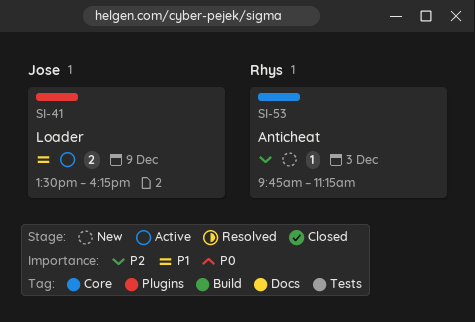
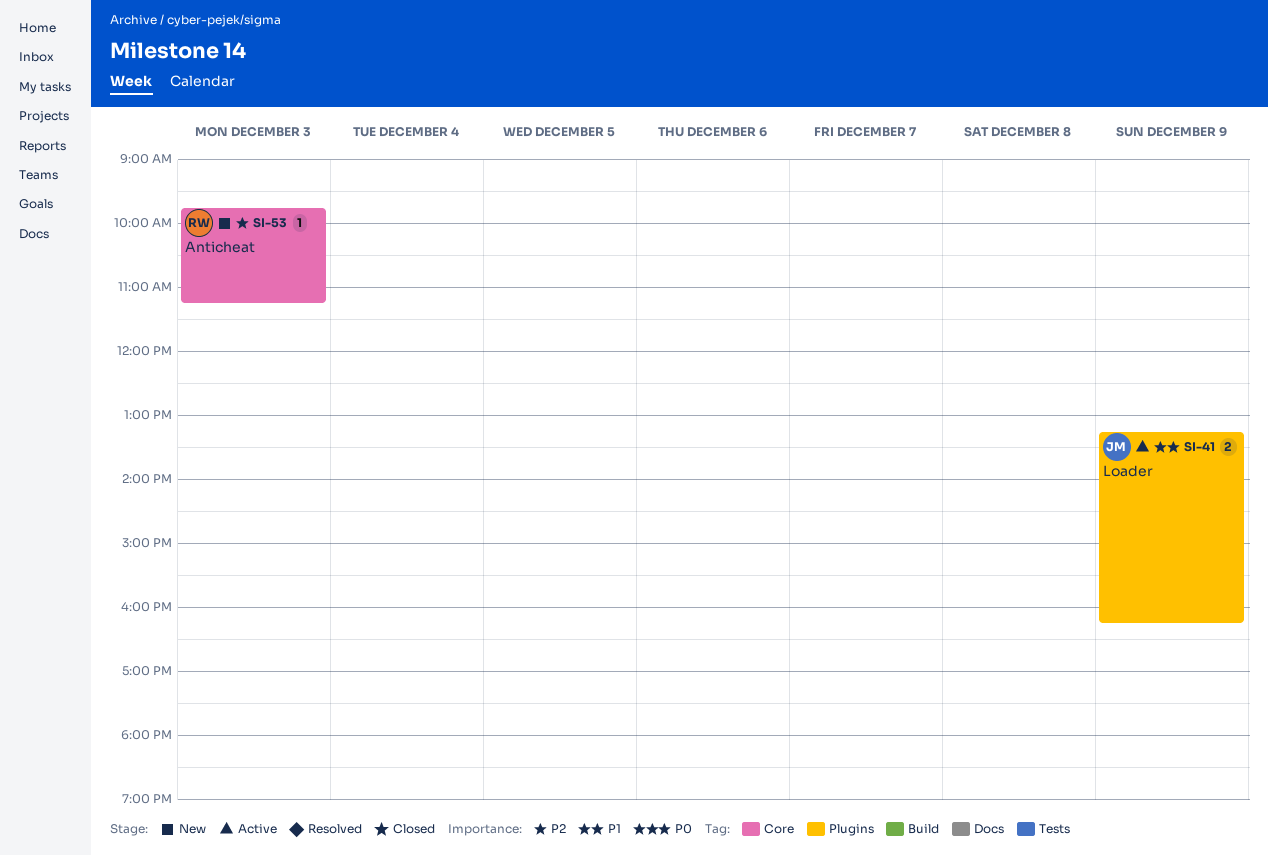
SI-41, begins: 13:30 -> 13:15

